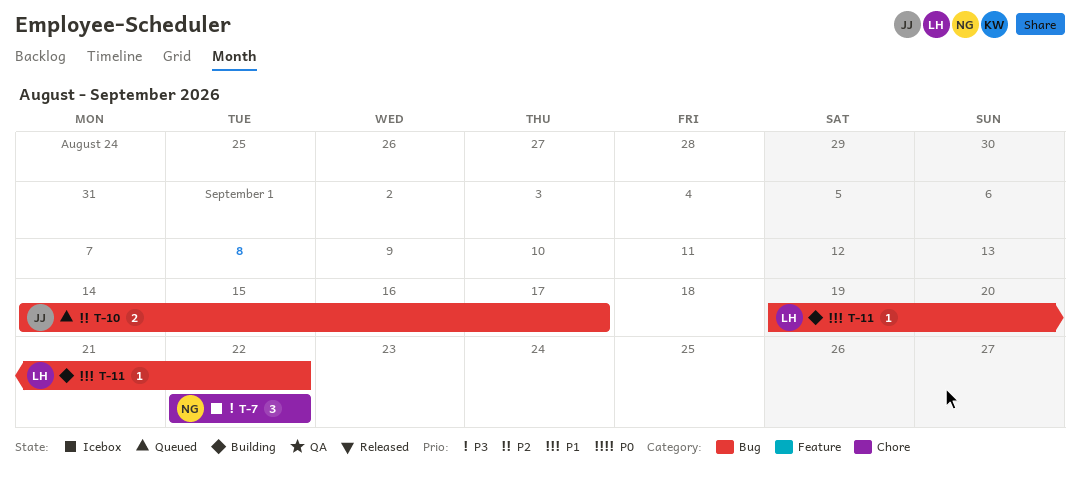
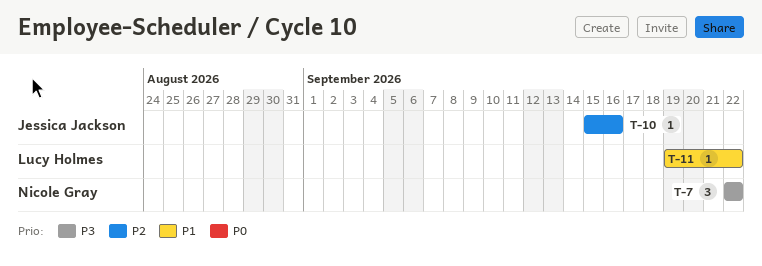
T-10, estimate: 2 -> 1
T-10, start: Sep 14 -> Sep 15
T-10, due: Sep 17 -> Sep 16

